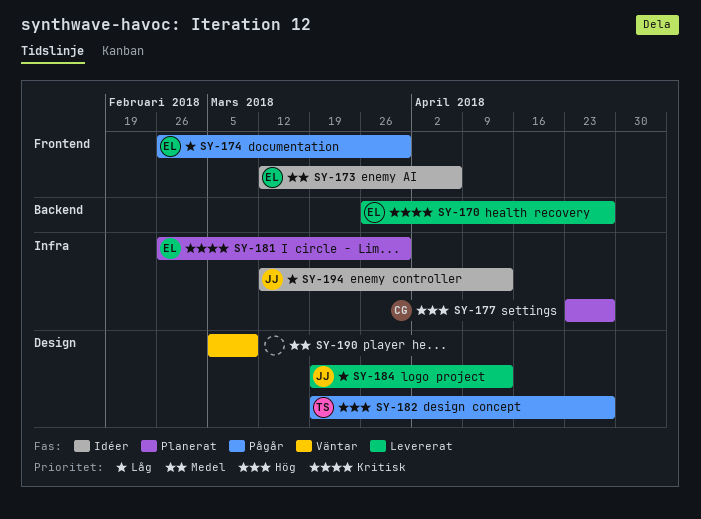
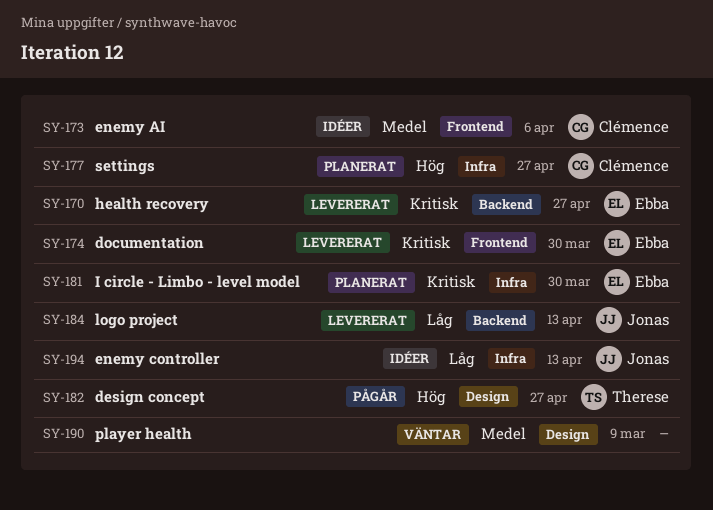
SY-173, owner: Ebba -> Clémence
SY-174, status: Pågår -> Levererat
SY-174, priority: Låg -> Kritisk
SY-184, label: Design -> Backend

